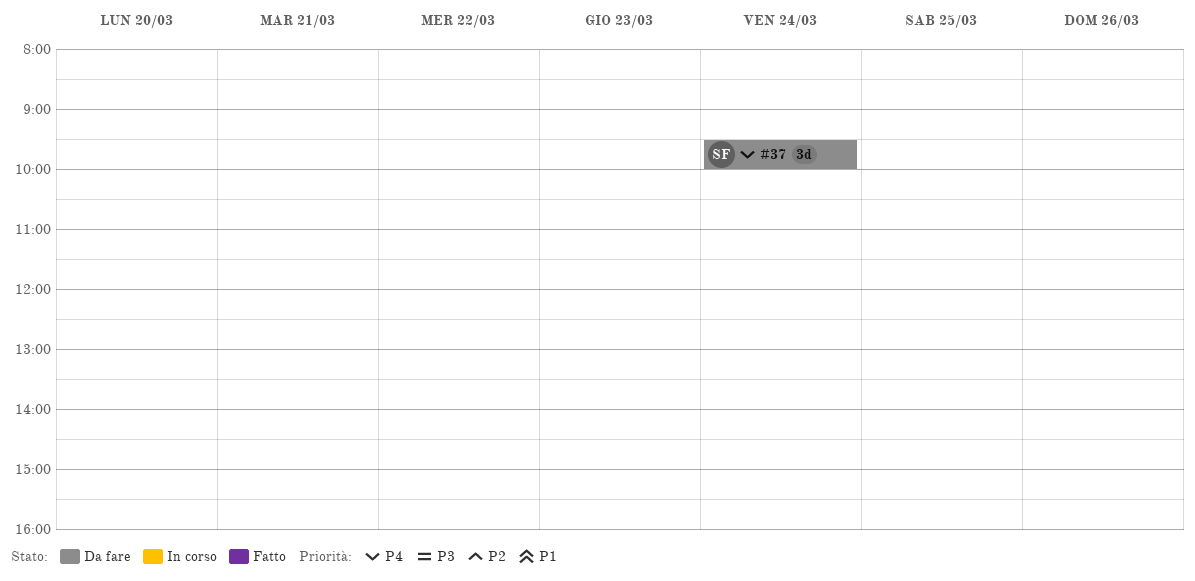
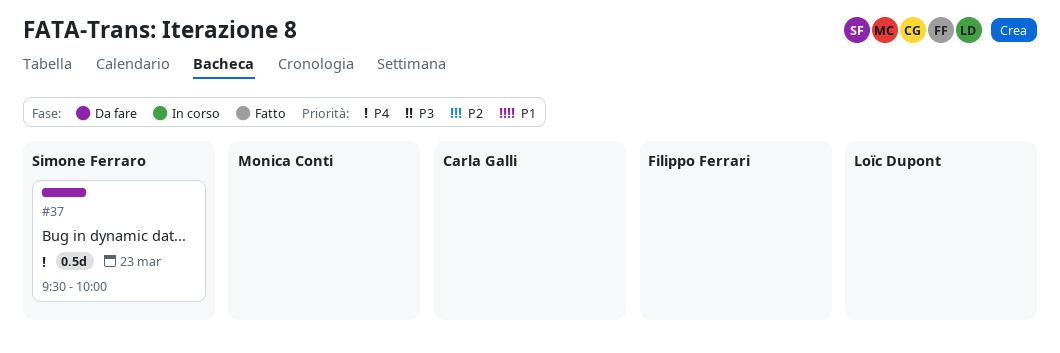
#37, estimate: 3d -> 0.5d
#37, day: Mar 24 -> Mar 23

